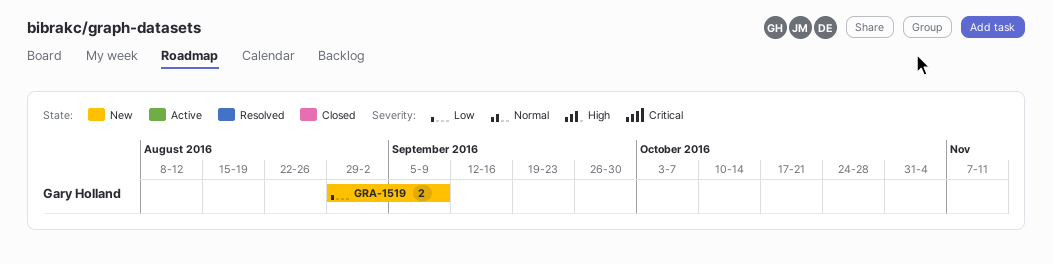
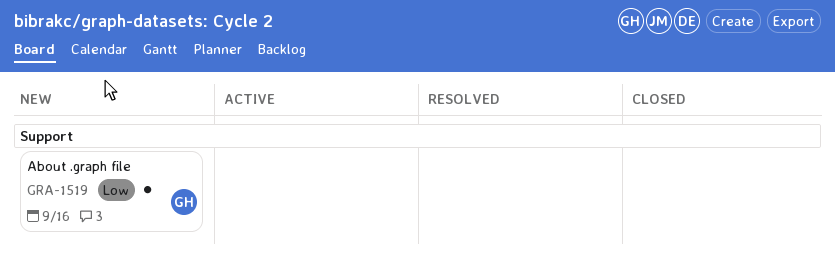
GRA-1519, estimate: 2 -> 1
GRA-1519, due: Sep 9 -> Sep 16

